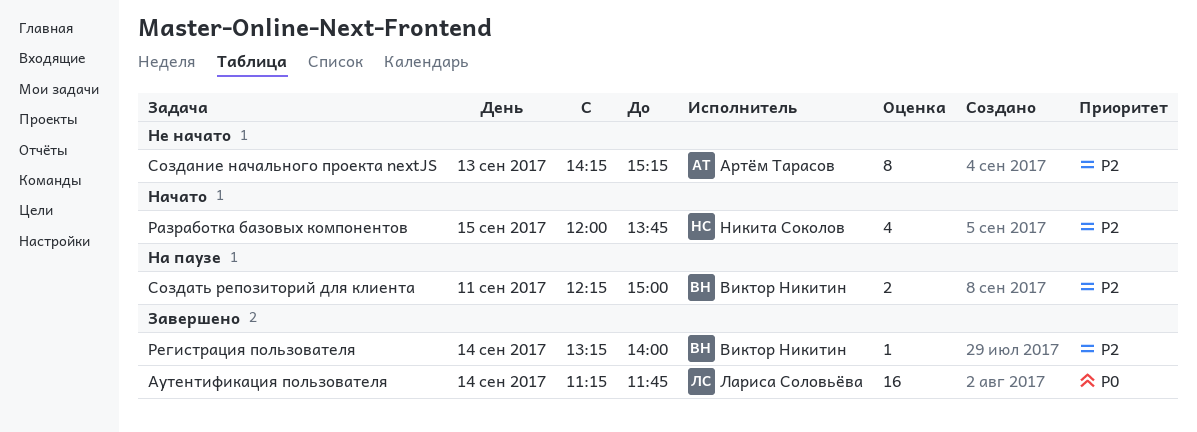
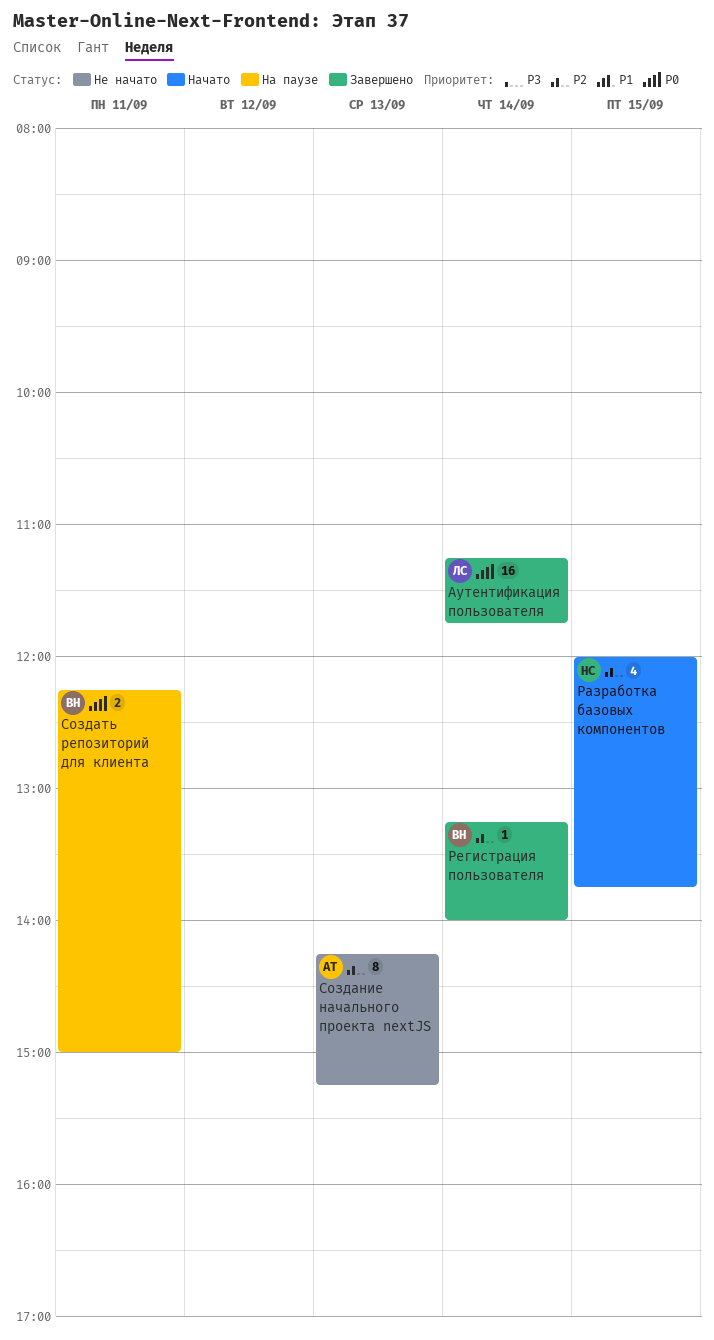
Создать репозиторий для клиента, priority: P2 -> P0

